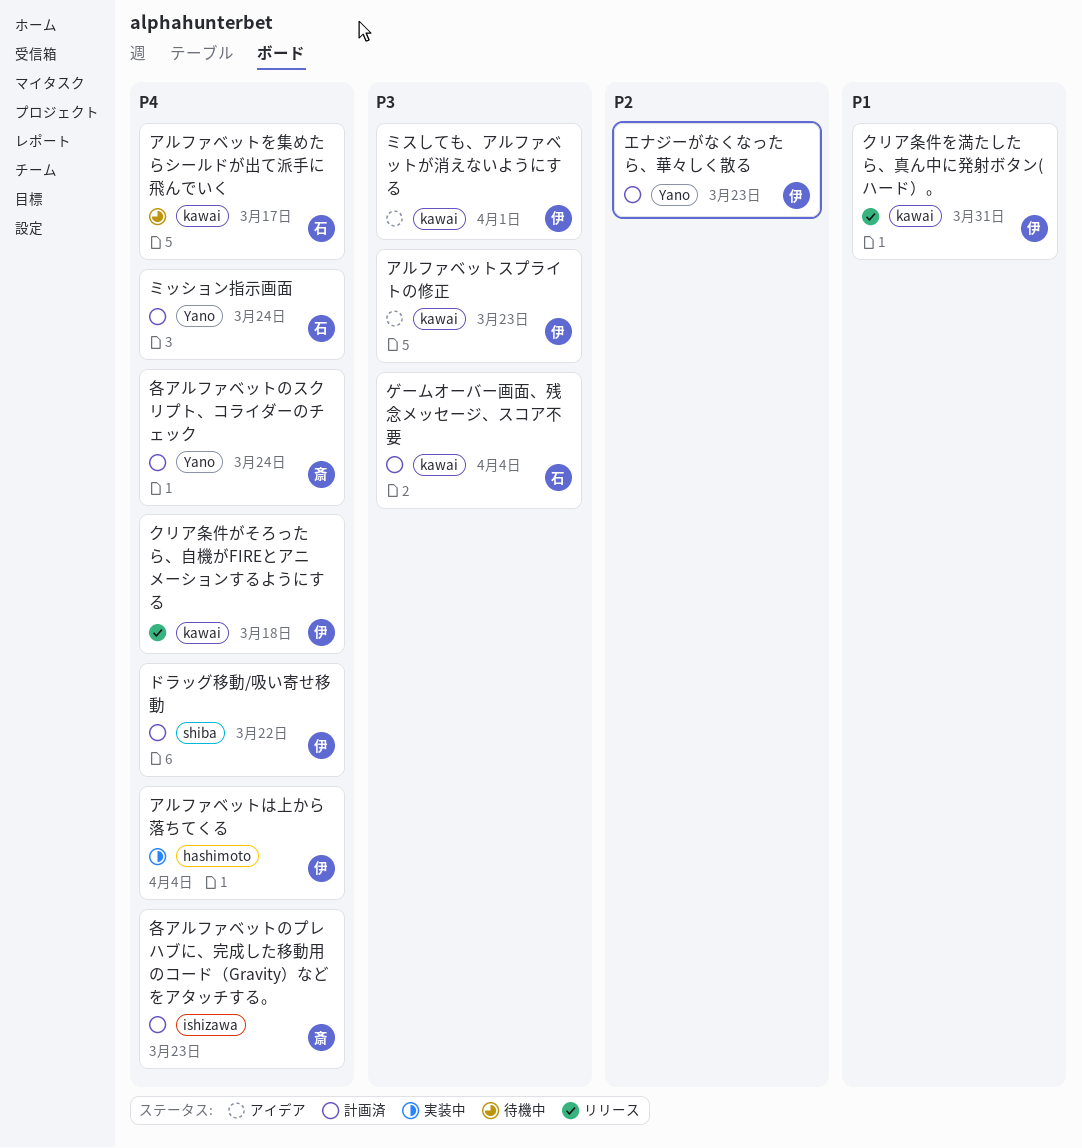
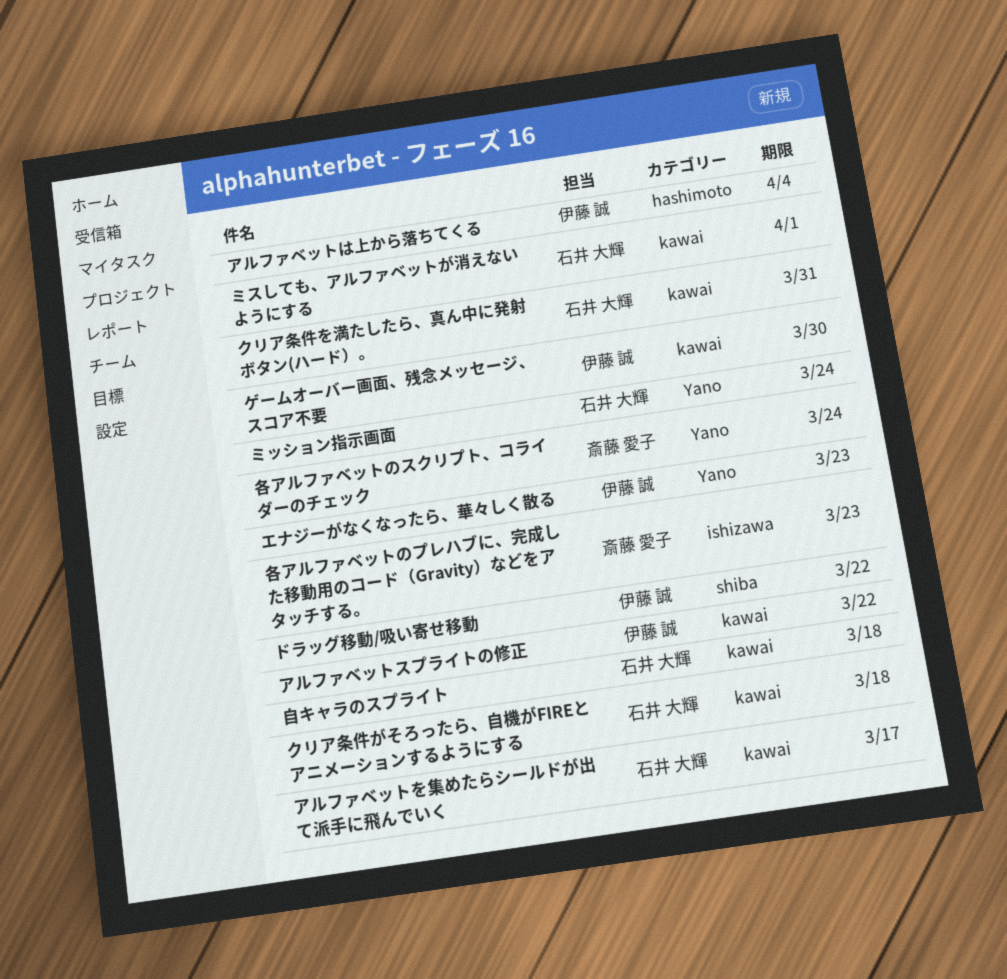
アルファベットスプライトの修正, due: Mar 23 -> Mar 22
クリア条件がそろったら、自機がFIREとアニメーションするようにする, owner: 伊藤 誠 -> 石井 大輝
クリア条件を満たしたら、真ん中に発射ボタン(ハード）。, owner: 伊藤 誠 -> 石井 大輝
ゲームオーバー画面、残念メッセージ、スコア不要, owner: 石井 大輝 -> 伊藤 誠
ゲームオーバー画面、残念メッセージ、スコア不要, due: Apr 4 -> Mar 30
ミスしても、アルファベットが消えないようにする, owner: 伊藤 誠 -> 石井 大輝
自キャラのスプライト: none -> present

